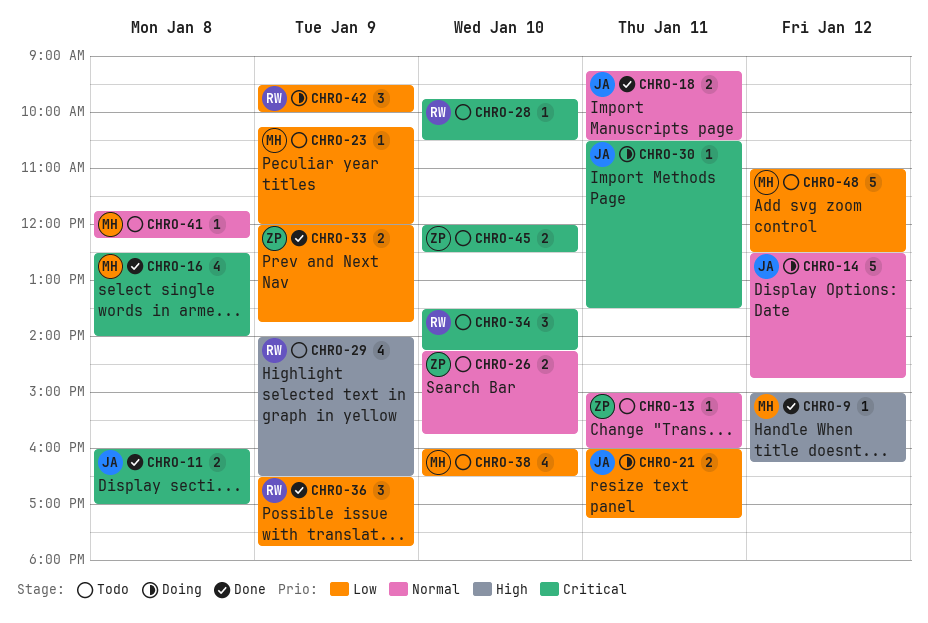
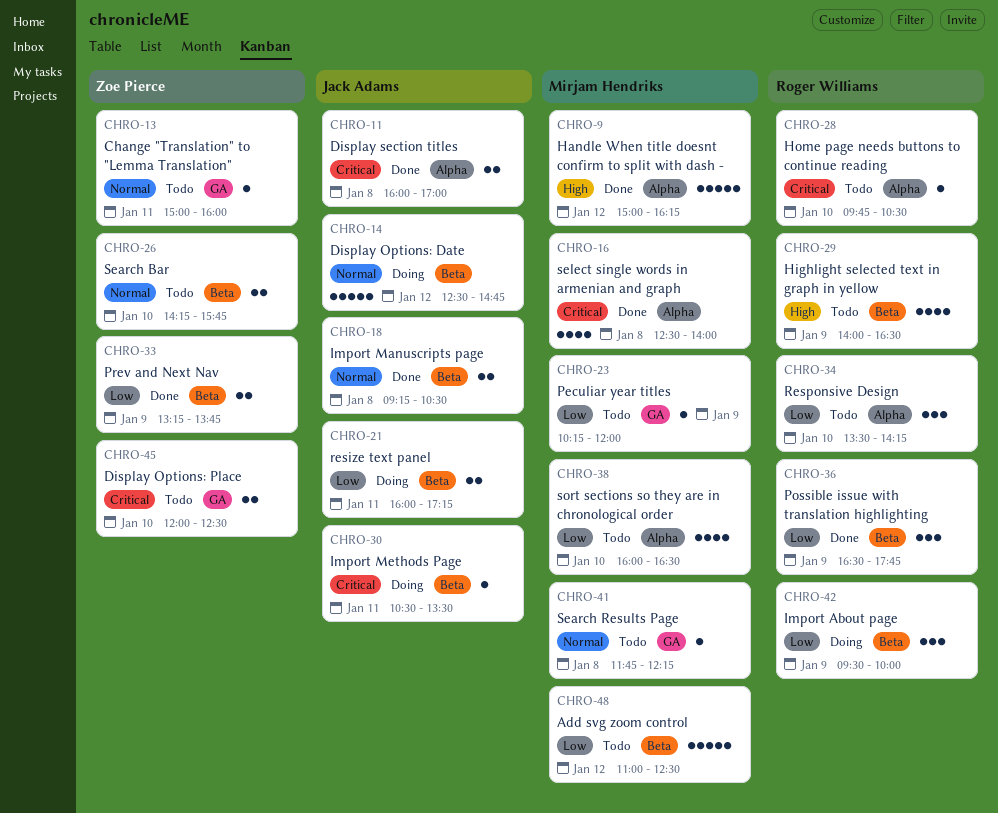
CHRO-9, estimate: 1 -> 5
CHRO-18, day: Jan 11 -> Jan 8
CHRO-33, begins: 12:00 -> 13:15
CHRO-34, priority: Critical -> Low

